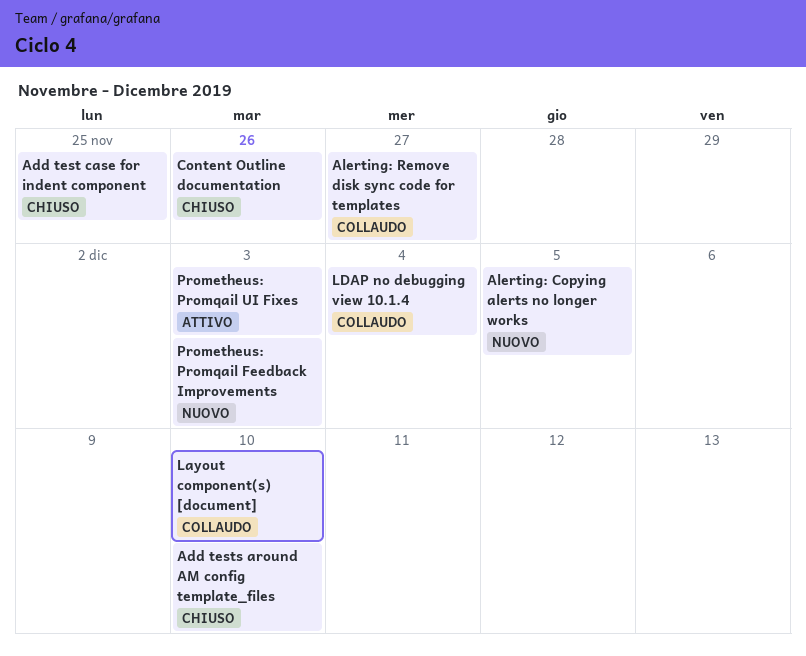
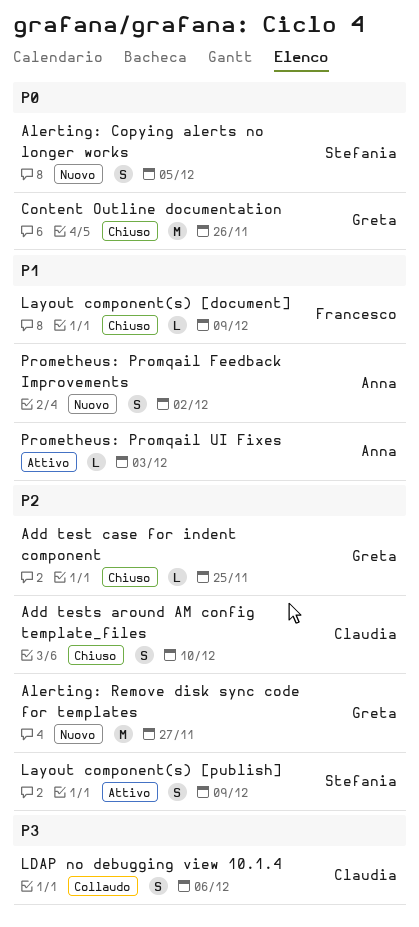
Alerting: Remove disk sync code for templates, status: Collaudo -> Nuovo
Layout component(s) [document], status: Collaudo -> Chiuso
Layout component(s) [document], due: Dec 10 -> Dec 9
Layout component(s) [publish]: none -> present
LDAP no debugging view 10.1.4, due: Dec 4 -> Dec 6
Prometheus: Promqail Feedback Improvements, due: Dec 3 -> Dec 2

